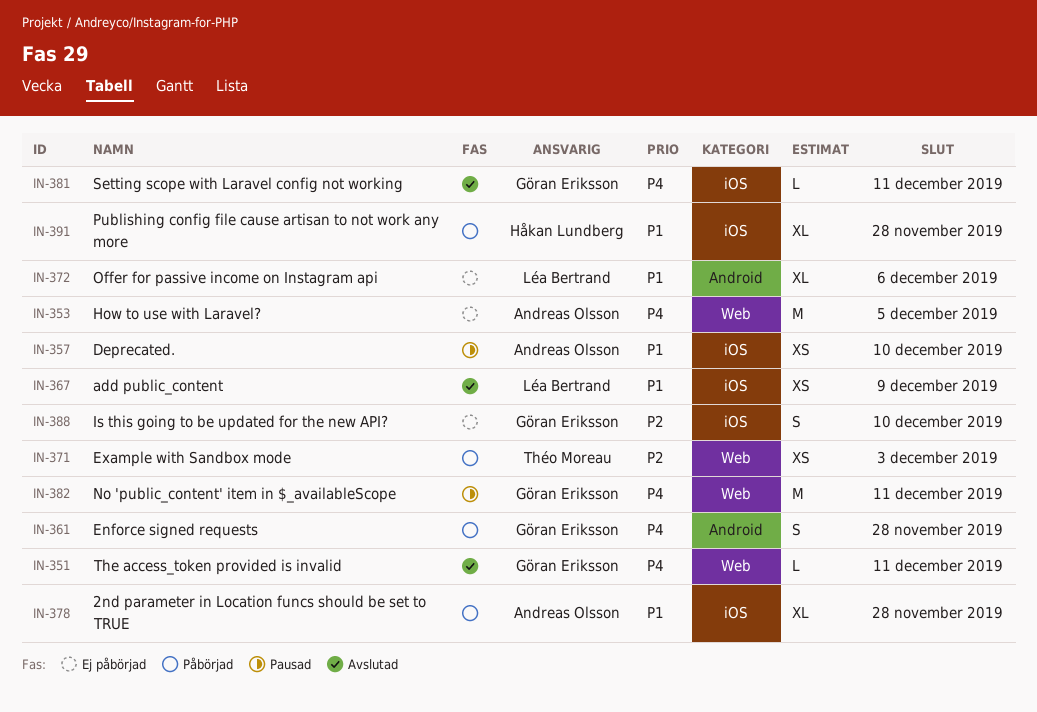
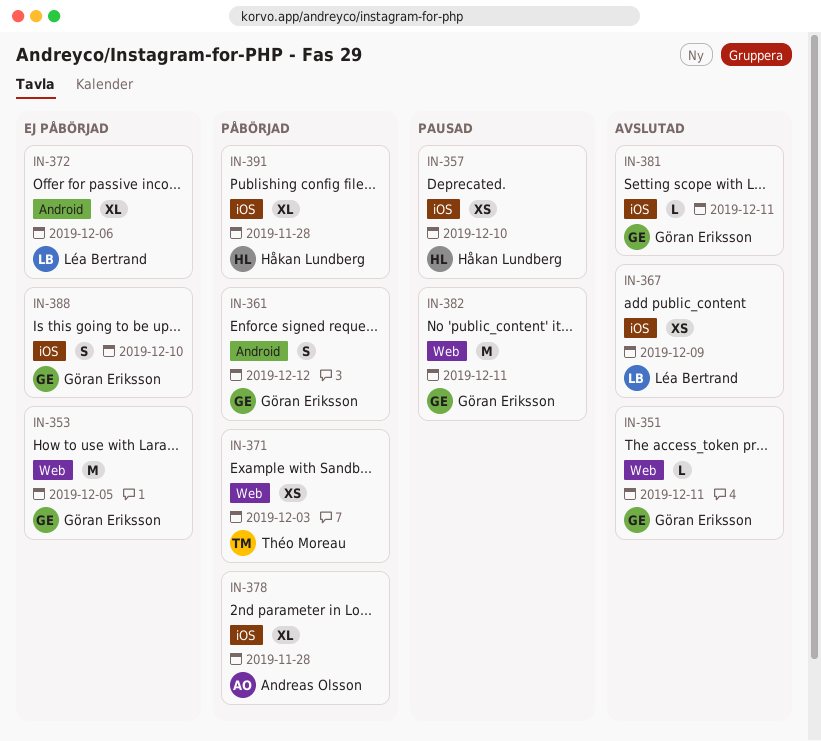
IN-353, owner: Andreas Olsson -> Göran Eriksson
IN-357, owner: Andreas Olsson -> Håkan Lundberg
IN-361, due: Nov 28 -> Dec 12

